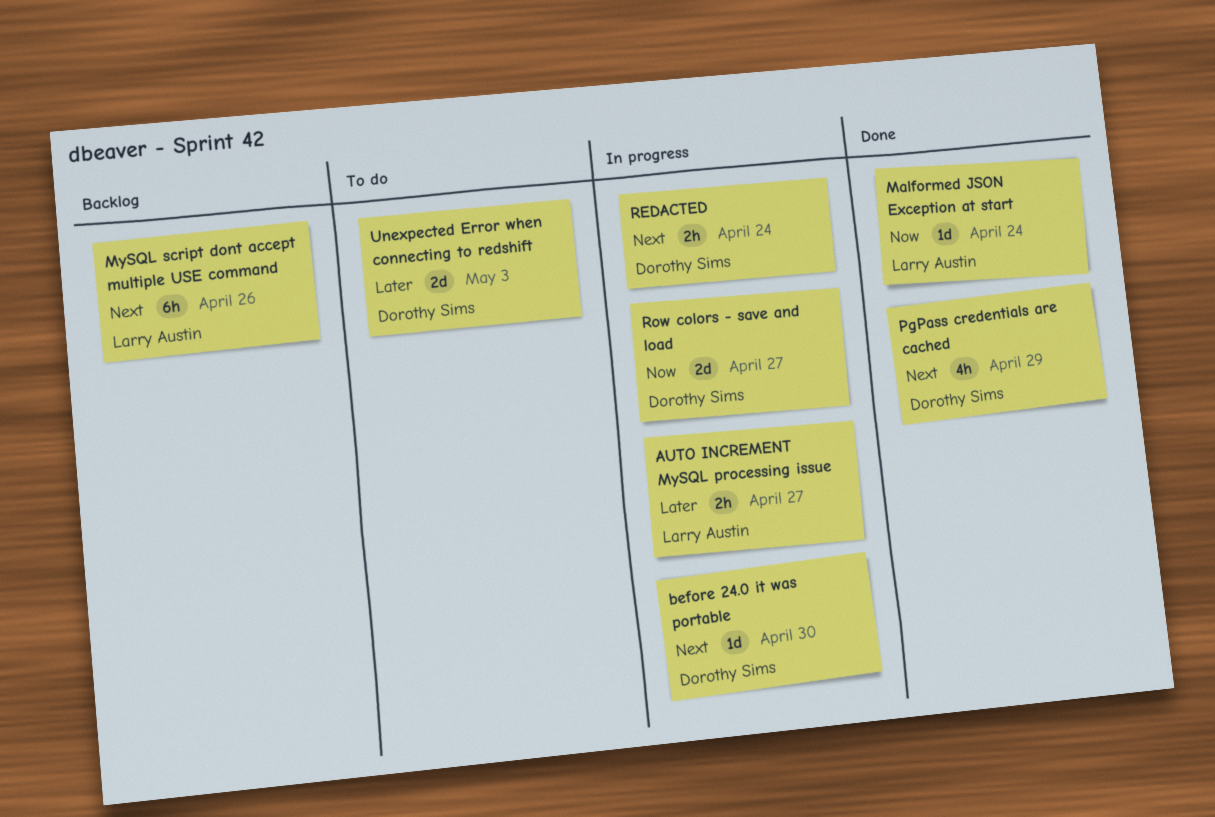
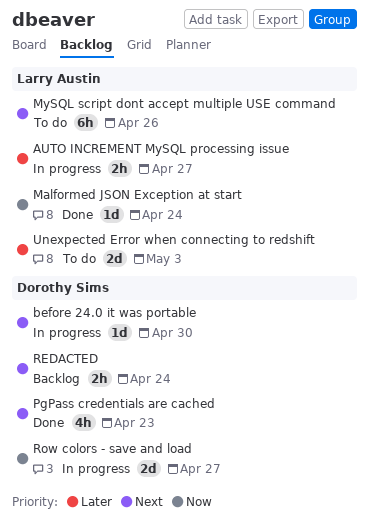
MySQL script dont accept multiple USE command, status: Backlog -> To do
PgPass credentials are cached, due: Apr 29 -> Apr 23
REDACTED, status: In progress -> Backlog
Unexpected Error when connecting to redshift, owner: Dorothy Sims -> Larry Austin

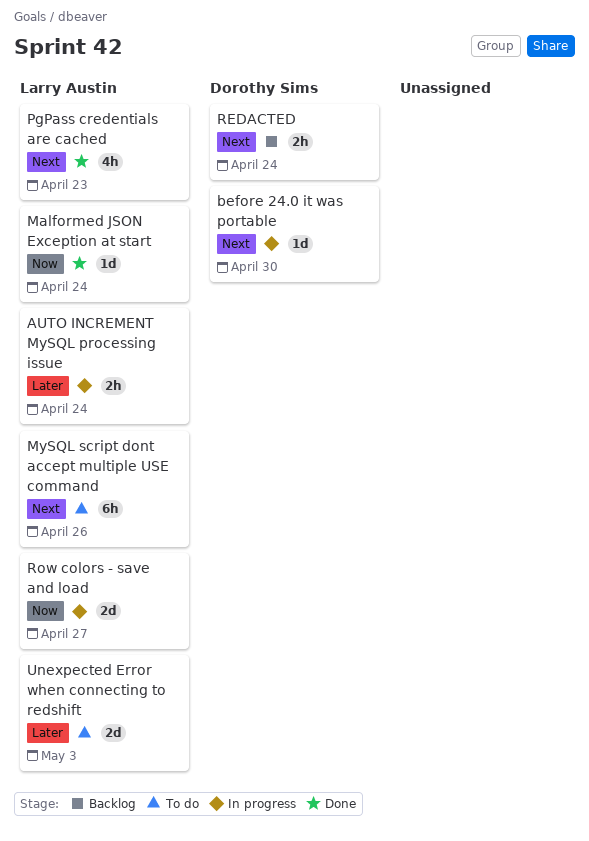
AUTO INCREMENT MySQL processing issue, due: Apr 27 -> Apr 24
PgPass credentials are cached, owner: Dorothy Sims -> Larry Austin
Row colors - save and load, owner: Dorothy Sims -> Larry Austin

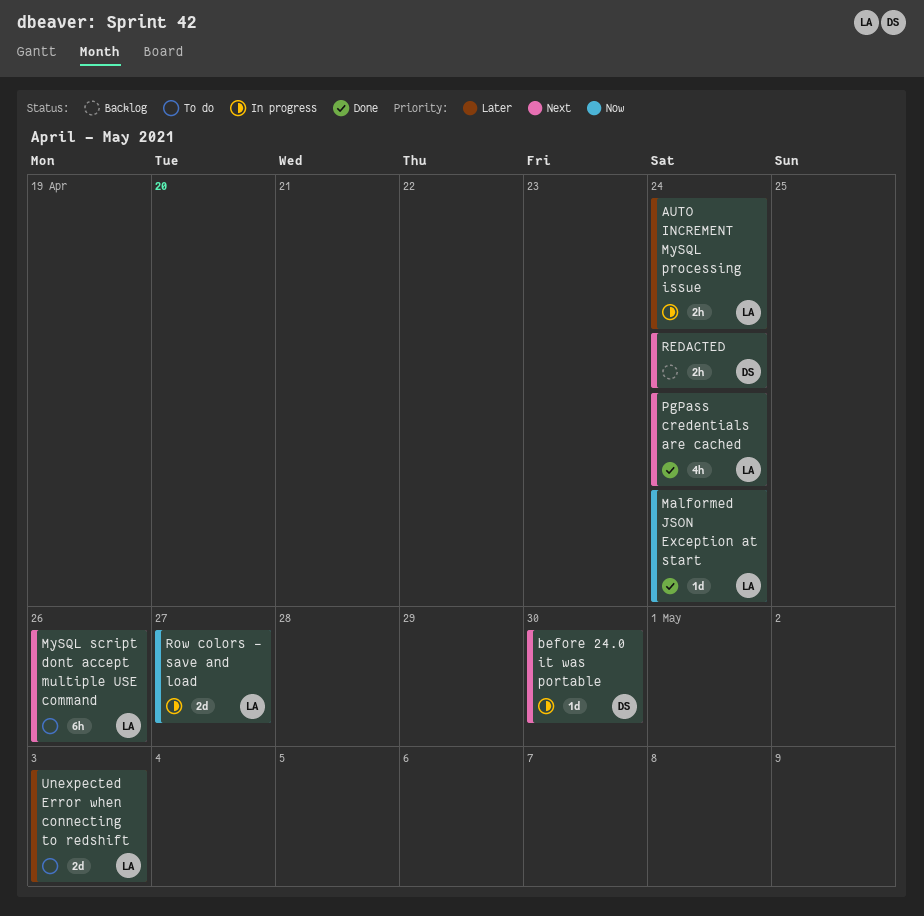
PgPass credentials are cached, due: Apr 23 -> Apr 24

